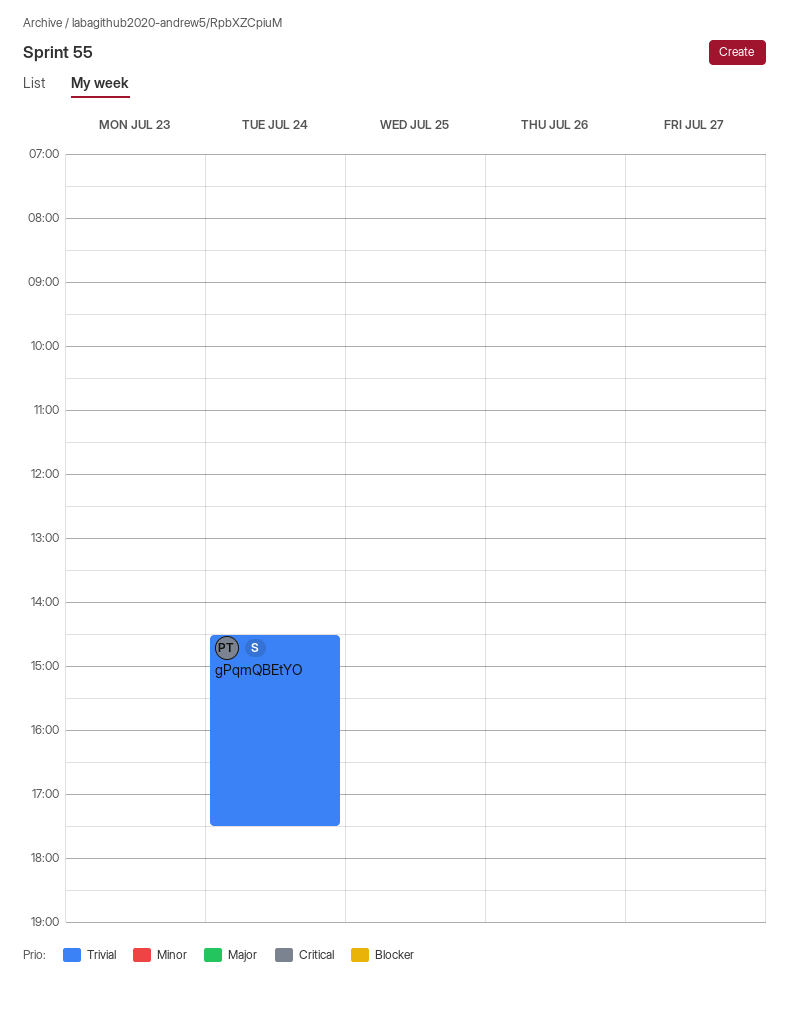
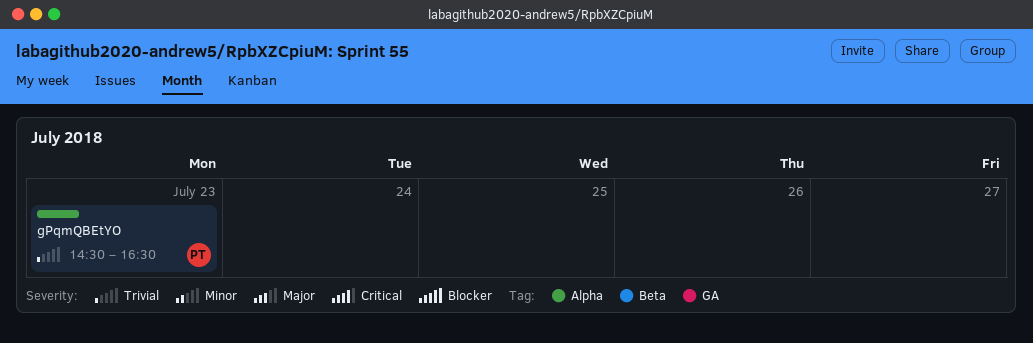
gPqmQBEtYO, day: Jul 24 -> Jul 23
gPqmQBEtYO, ends: 17:30 -> 16:30

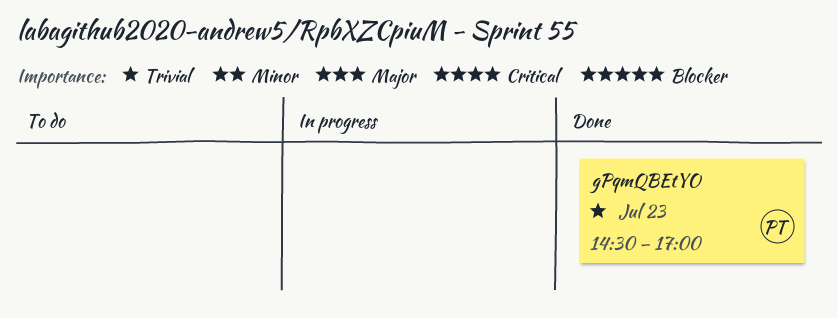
gPqmQBEtYO, ends: 16:30 -> 17:00

